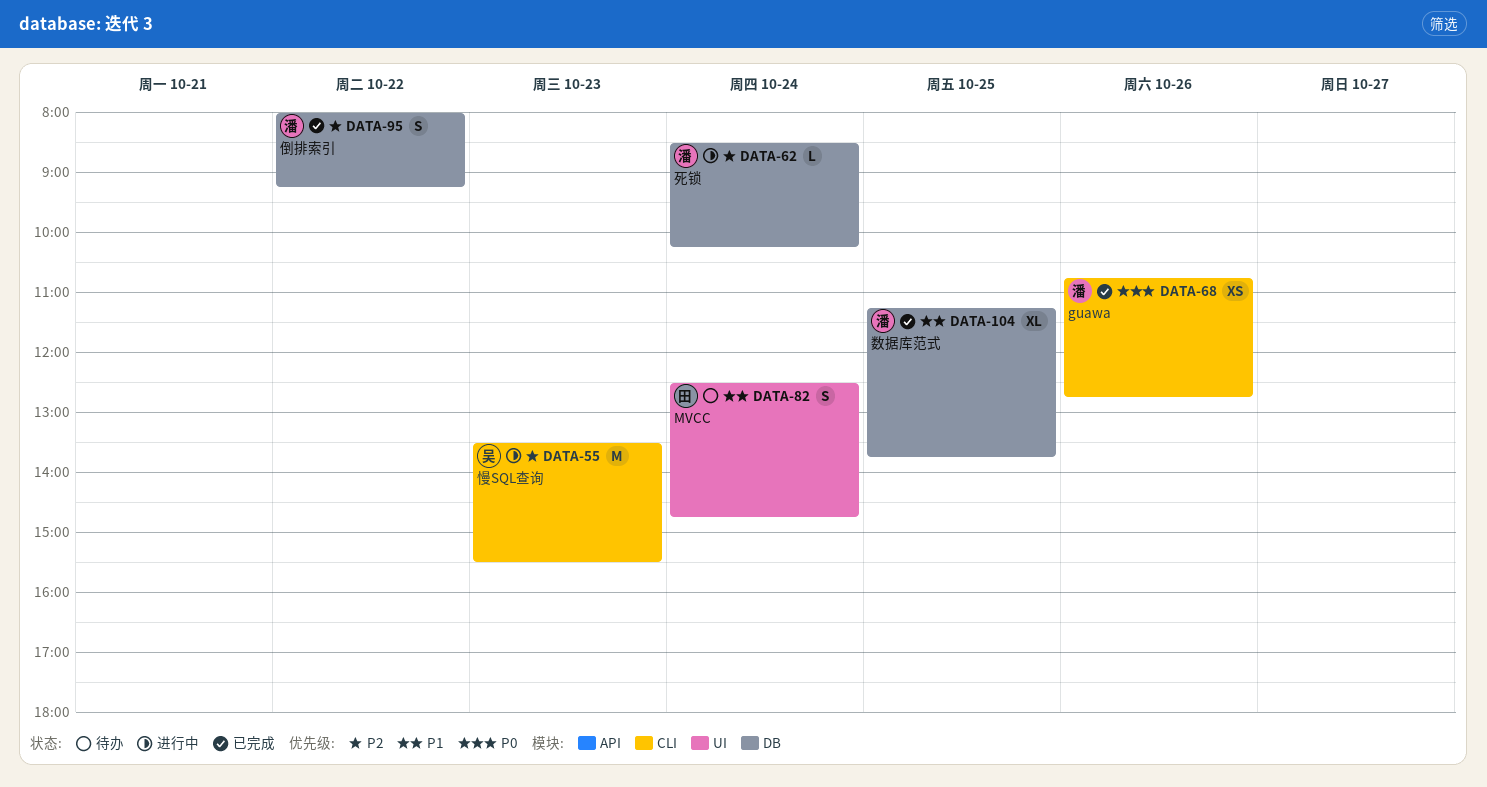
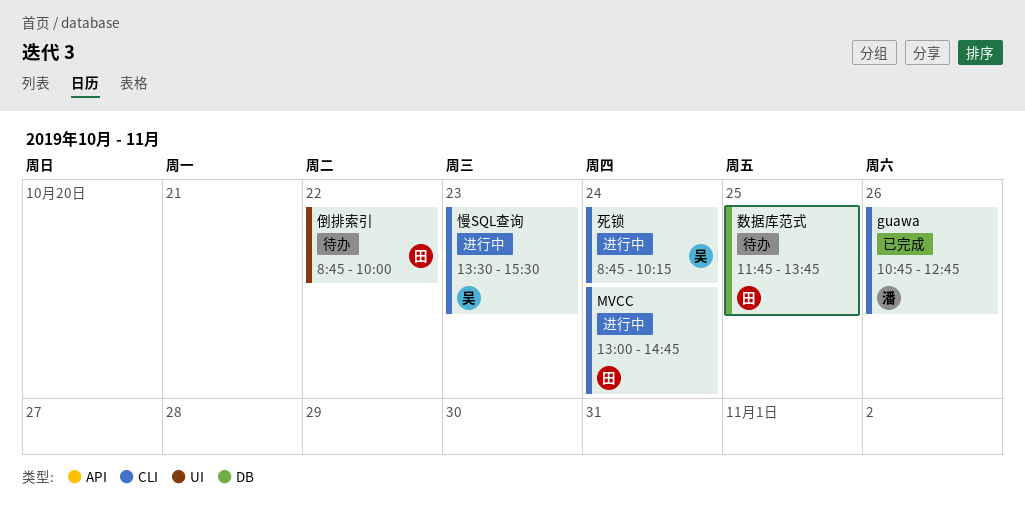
MVCC, status: 待办 -> 进行中
MVCC, label: UI -> CLI
MVCC, begins: 12:30 -> 13:00
倒排索引, status: 已完成 -> 待办
倒排索引, owner: 潘 -> 田
倒排索引, label: DB -> UI
倒排索引, begins: 08:00 -> 08:45
倒排索引, ends: 09:15 -> 10:00
数据库范式, status: 已完成 -> 待办
数据库范式, owner: 潘 -> 田
数据库范式, begins: 11:15 -> 11:45
死锁, owner: 潘 -> 吴
死锁, label: DB -> CLI
死锁, begins: 08:30 -> 08:45

